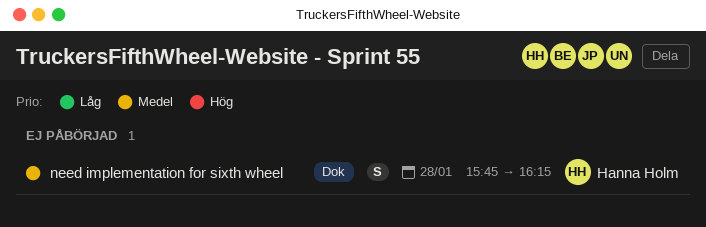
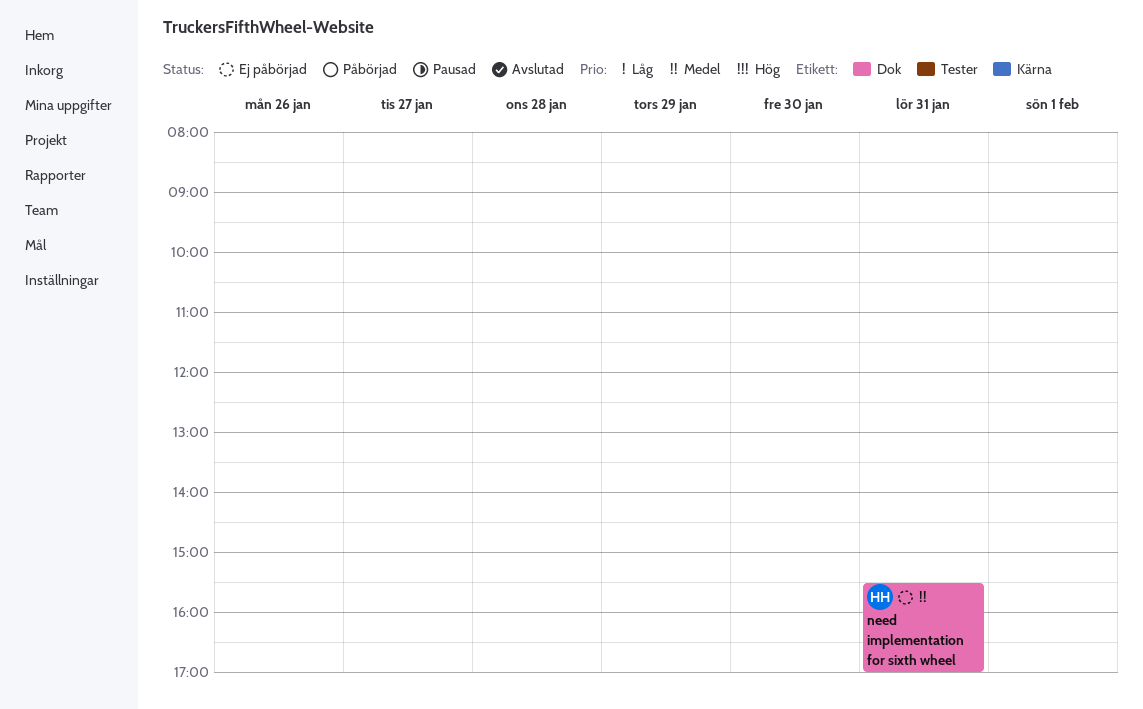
need implementation for sixth wheel, day: Jan 28 -> Jan 31
need implementation for sixth wheel, begins: 15:45 -> 15:30
need implementation for sixth wheel, ends: 16:15 -> 17:00

